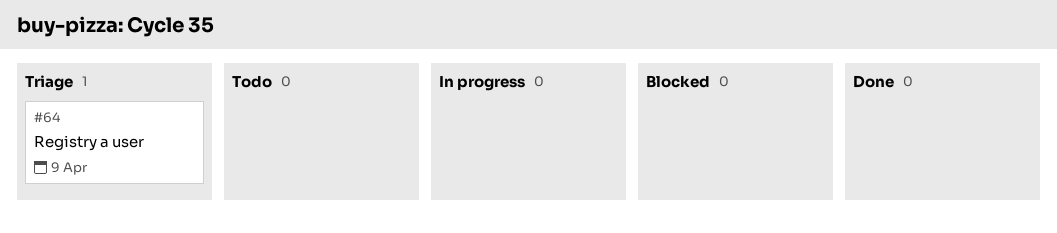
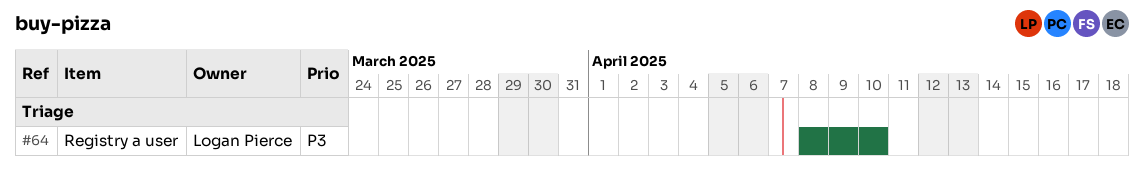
#64, due: Apr 9 -> Apr 10

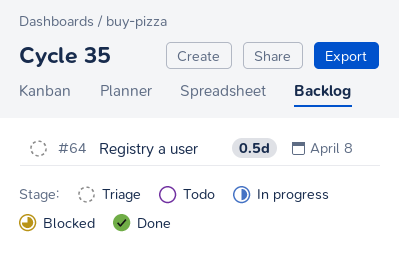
#64, due: Apr 10 -> Apr 8

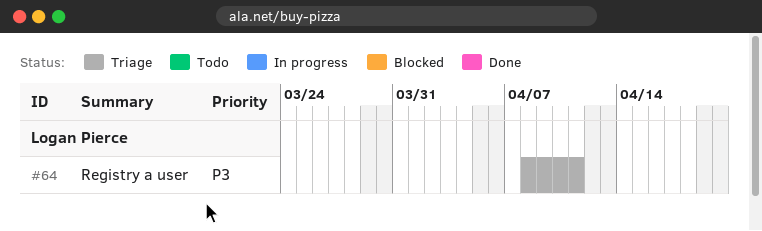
#64, due: Apr 8 -> Apr 11

